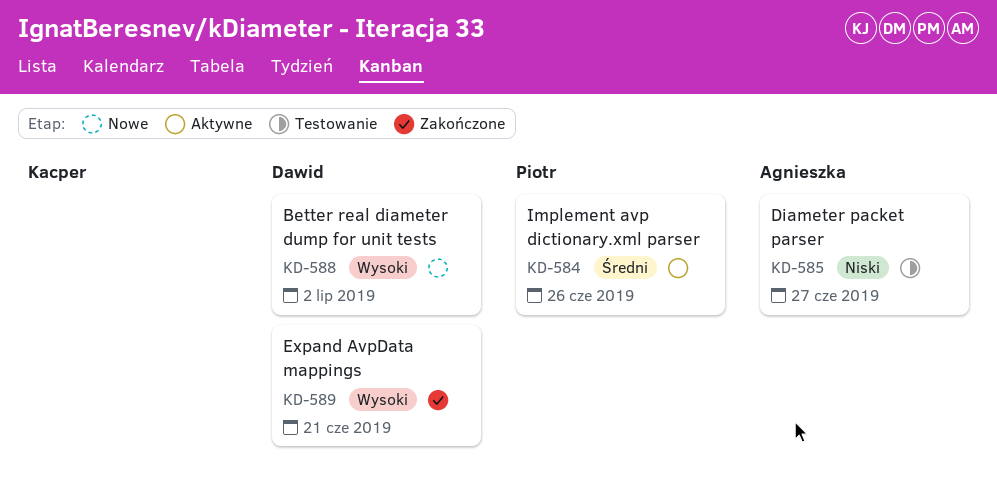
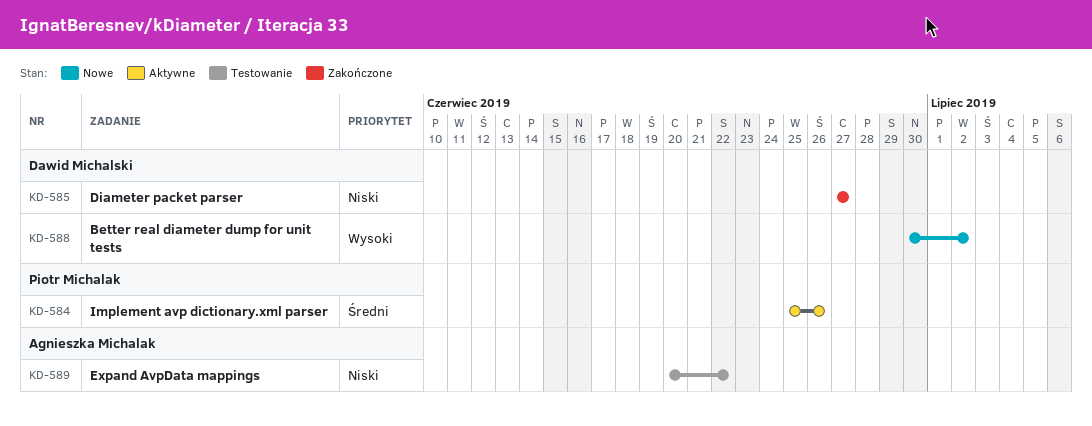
KD-585, status: Testowanie -> Zakończone
KD-585, owner: Agnieszka Michalak -> Dawid Michalski
KD-589, status: Zakończone -> Testowanie
KD-589, owner: Dawid Michalski -> Agnieszka Michalak
KD-589, priority: Wysoki -> Niski
KD-589, due: Jun 21 -> Jun 22

